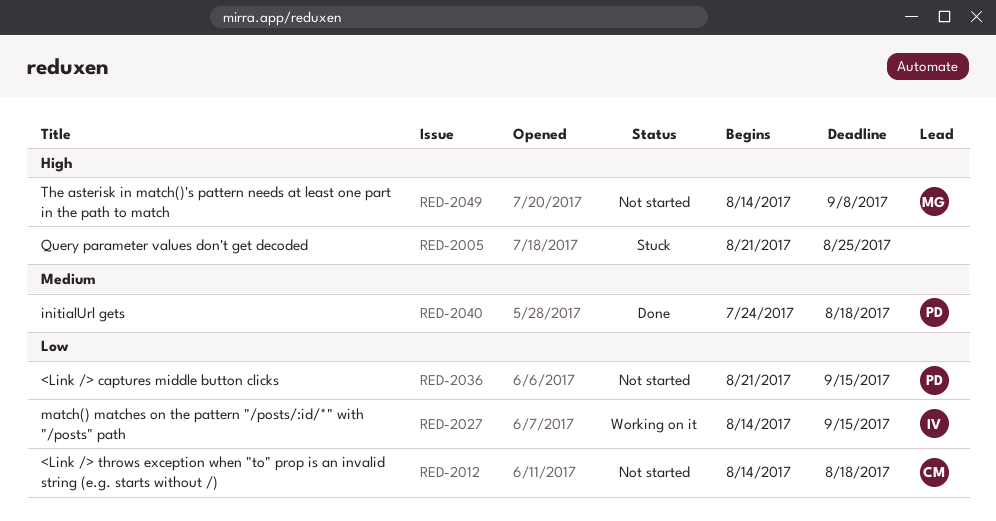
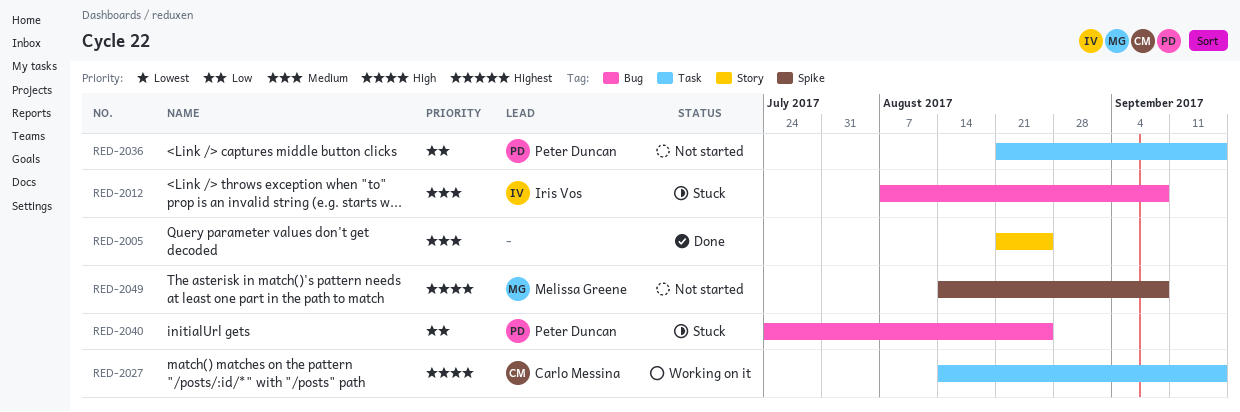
RED-2005, status: Stuck -> Done
RED-2005, priority: High -> Medium
RED-2012, status: Not started -> Stuck
RED-2012, owner: Carlo Messina -> Iris Vos
RED-2012, priority: Low -> Medium
RED-2012, start: Aug 14 -> Aug 7
RED-2012, due: Aug 18 -> Sep 8
RED-2027, owner: Iris Vos -> Carlo Messina
RED-2027, priority: Low -> High
RED-2040, status: Done -> Stuck
RED-2040, priority: Medium -> Low
RED-2040, due: Aug 18 -> Aug 25

